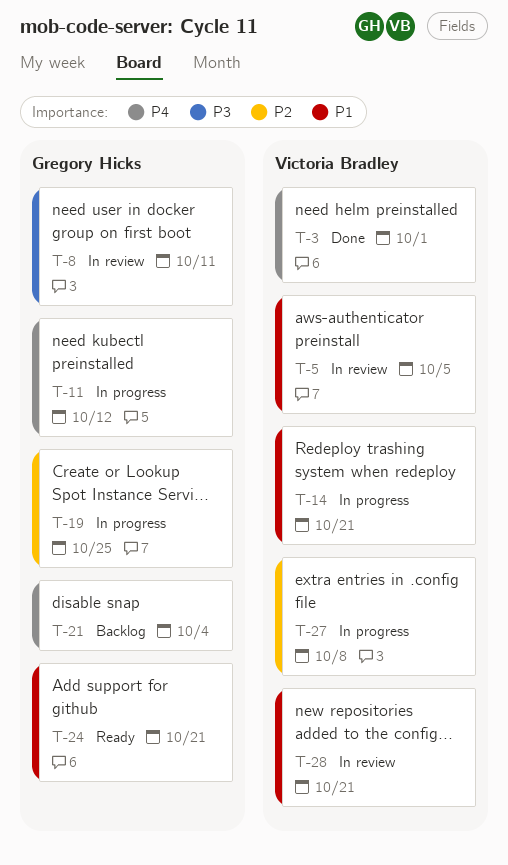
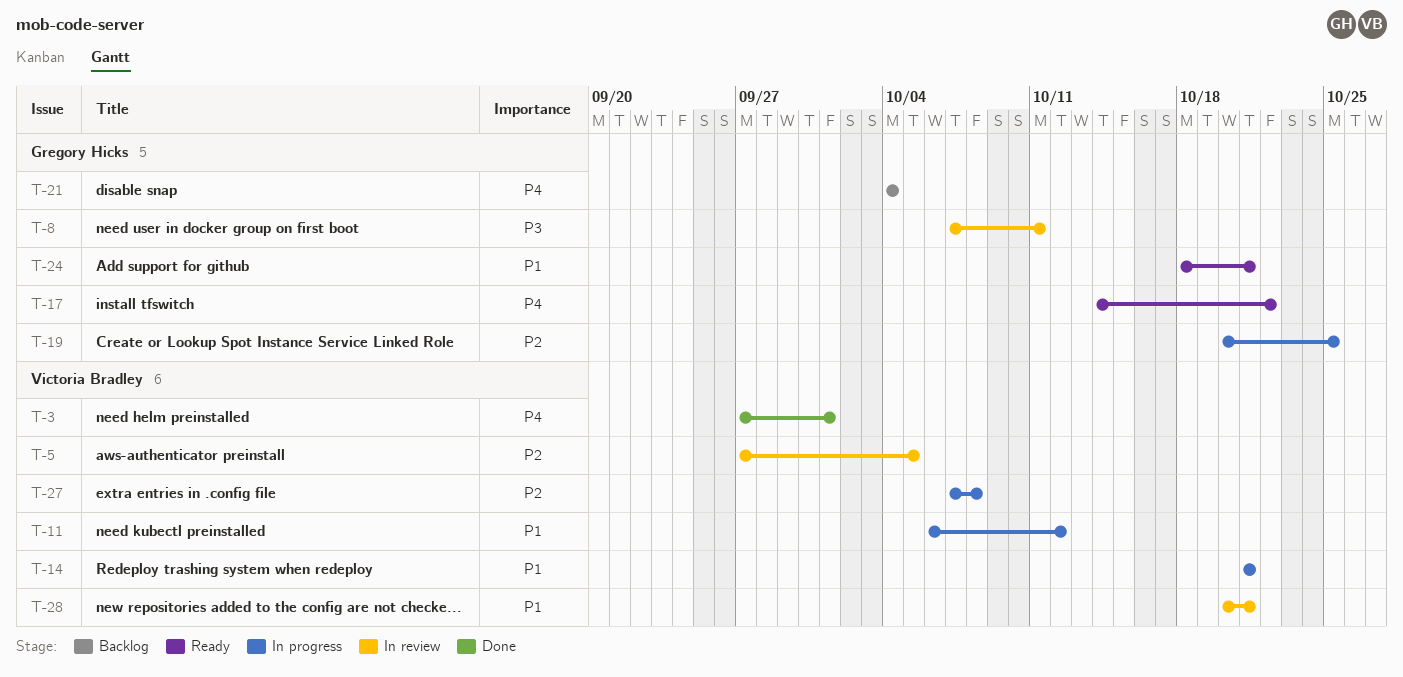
T-5, priority: P1 -> P2
T-11, owner: Gregory Hicks -> Victoria Bradley
T-11, priority: P4 -> P1
T-17: none -> present

